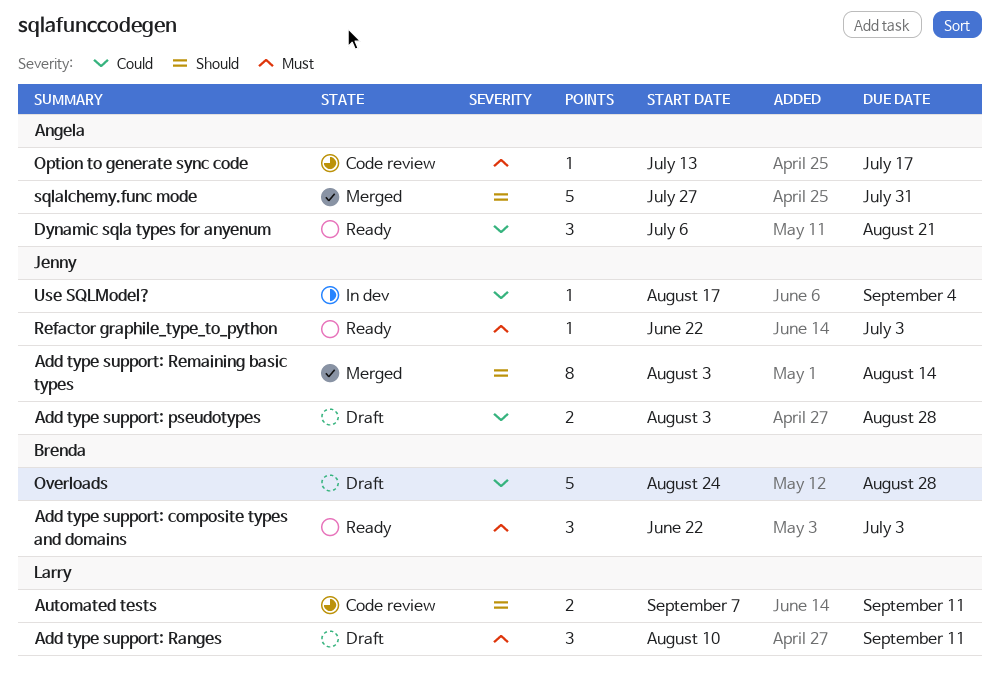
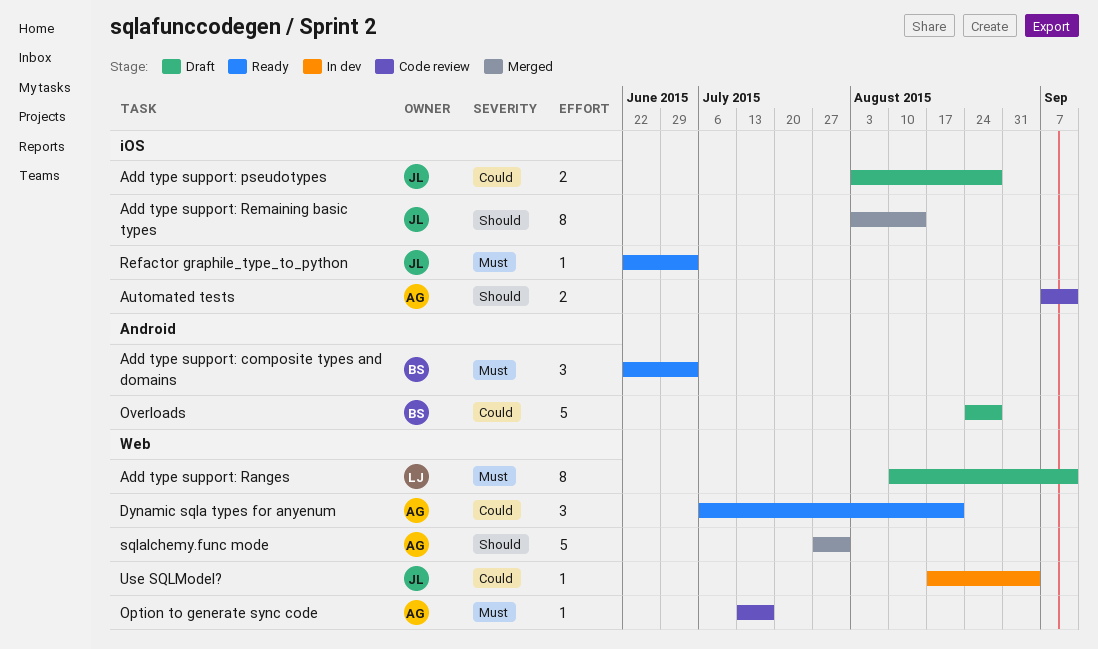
Add type support: Ranges, estimate: 3 -> 8
Automated tests, owner: Larry -> Angela

